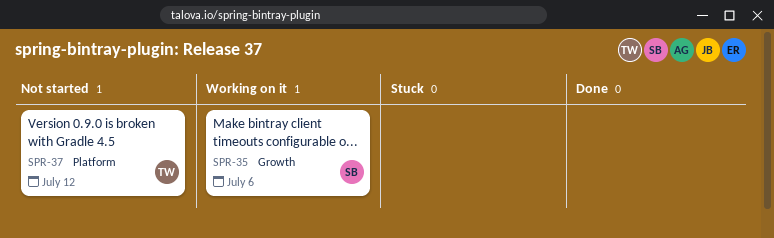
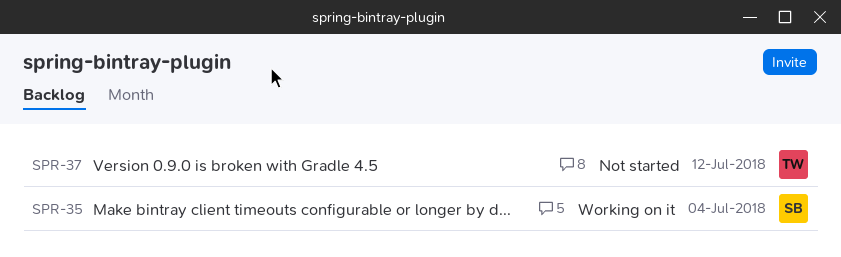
SPR-35, due: Jul 6 -> Jul 4

